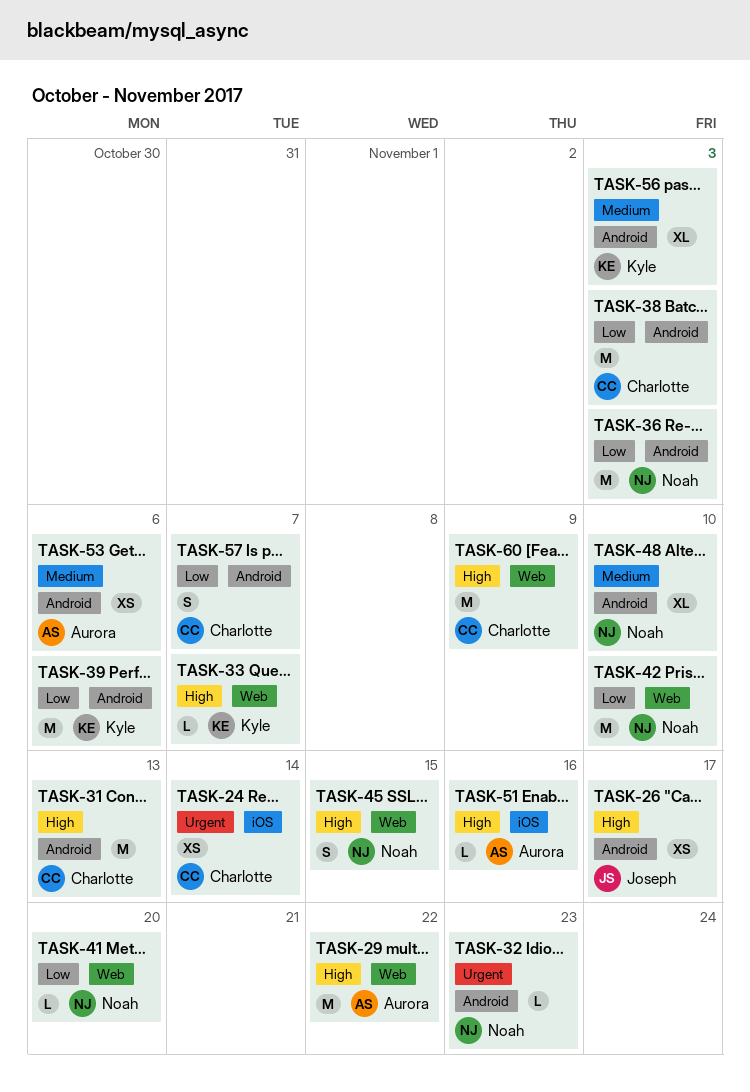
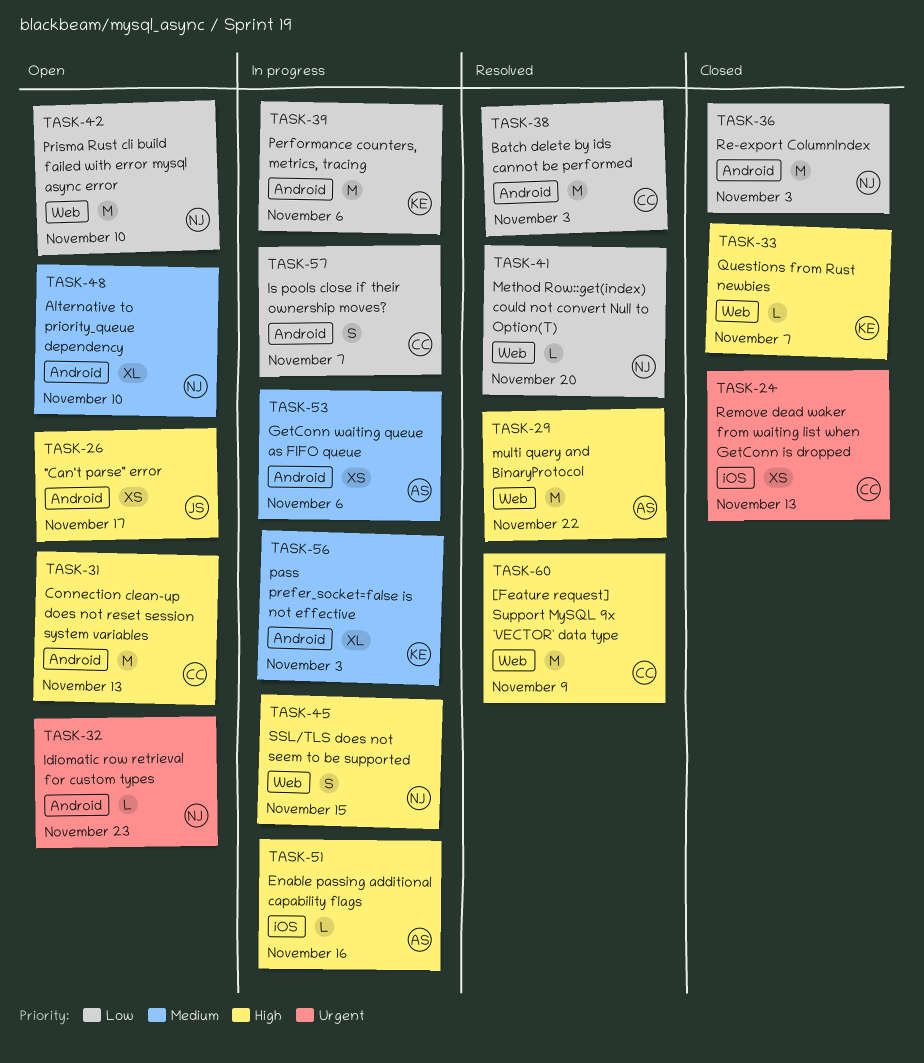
TASK-24, due: Nov 14 -> Nov 13

